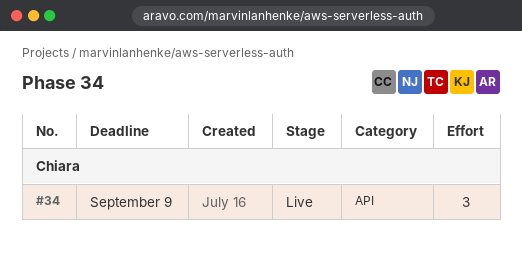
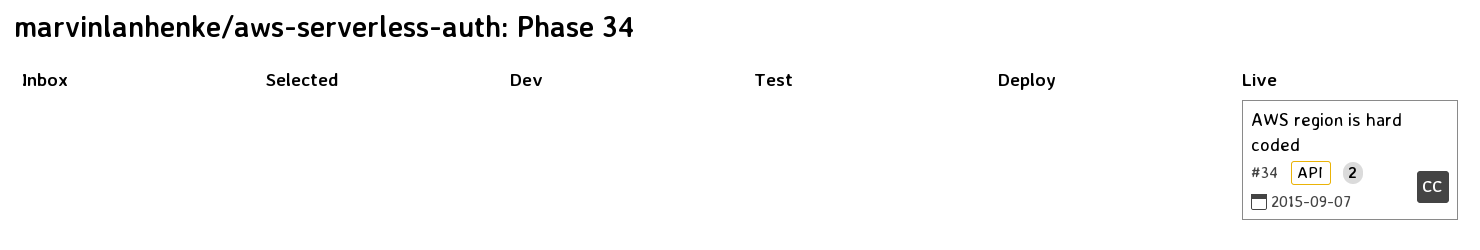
#34, estimate: 3 -> 2
#34, due: Sep 9 -> Sep 7

